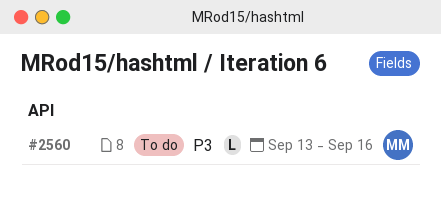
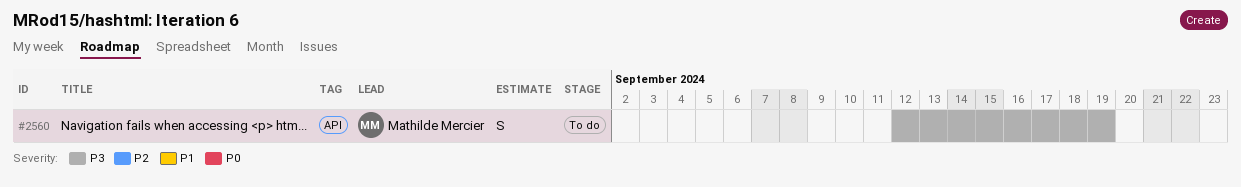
#2560, estimate: L -> S
#2560, start: Sep 13 -> Sep 12
#2560, due: Sep 16 -> Sep 19

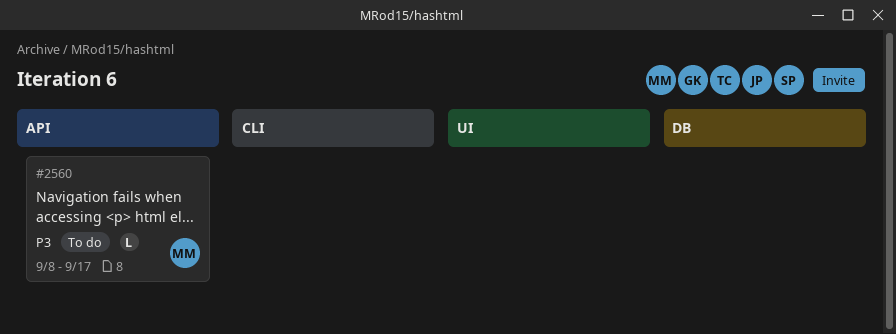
#2560, estimate: S -> L
#2560, start: Sep 12 -> Sep 8
#2560, due: Sep 19 -> Sep 17

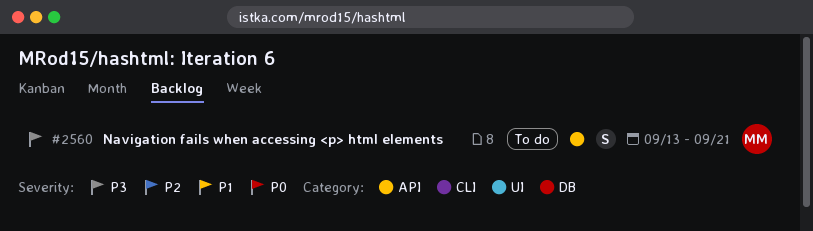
#2560, estimate: L -> S
#2560, start: Sep 8 -> Sep 13
#2560, due: Sep 17 -> Sep 21

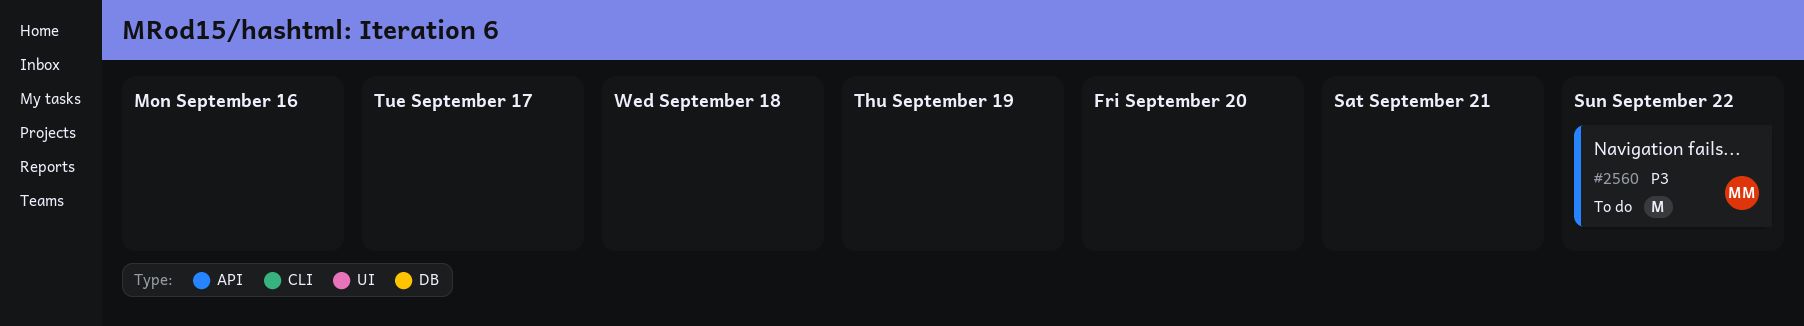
#2560, estimate: S -> M
#2560, due: Sep 21 -> Sep 22

